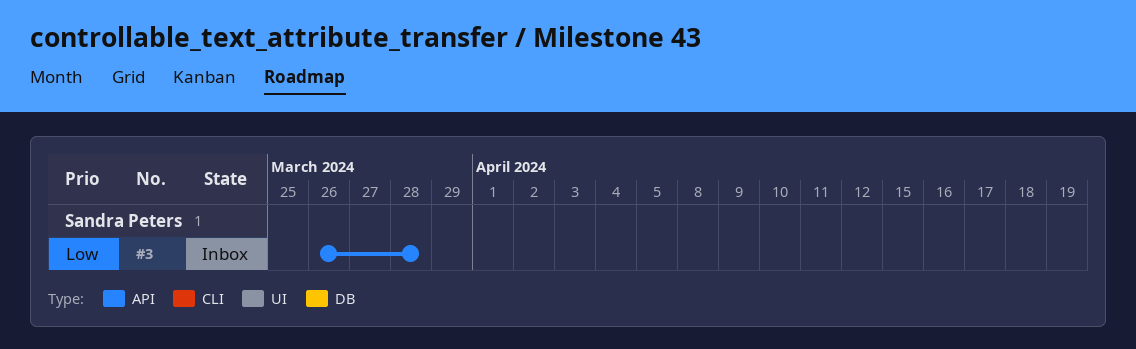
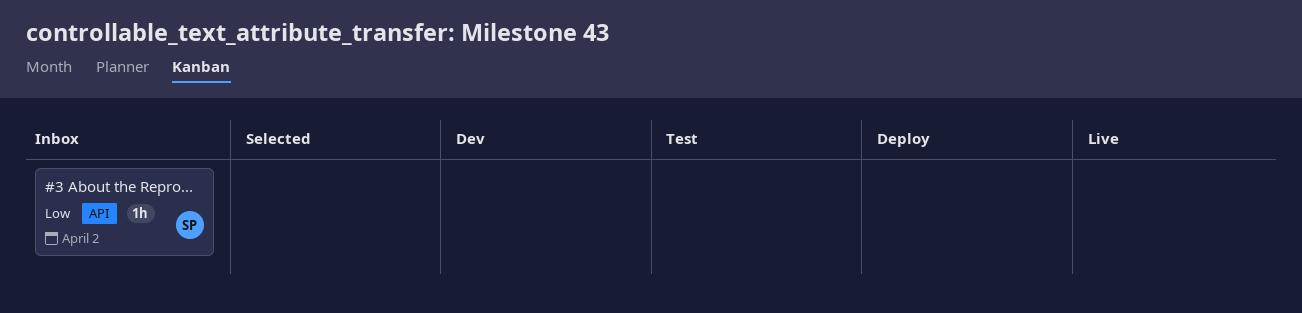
#3, due: Mar 28 -> Apr 2

